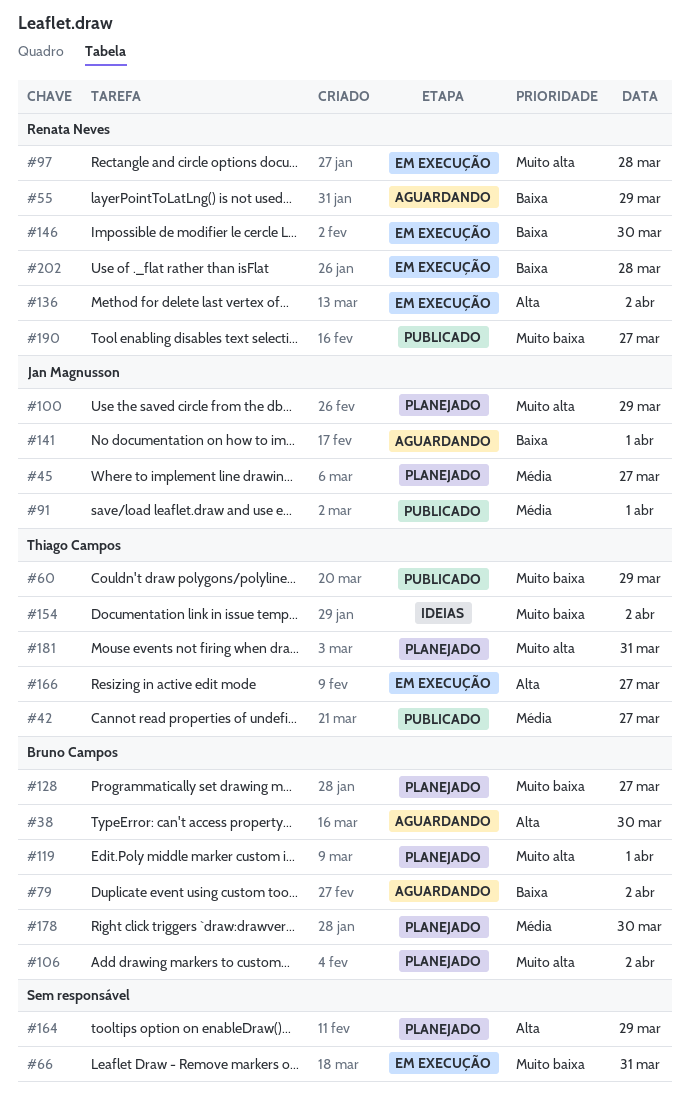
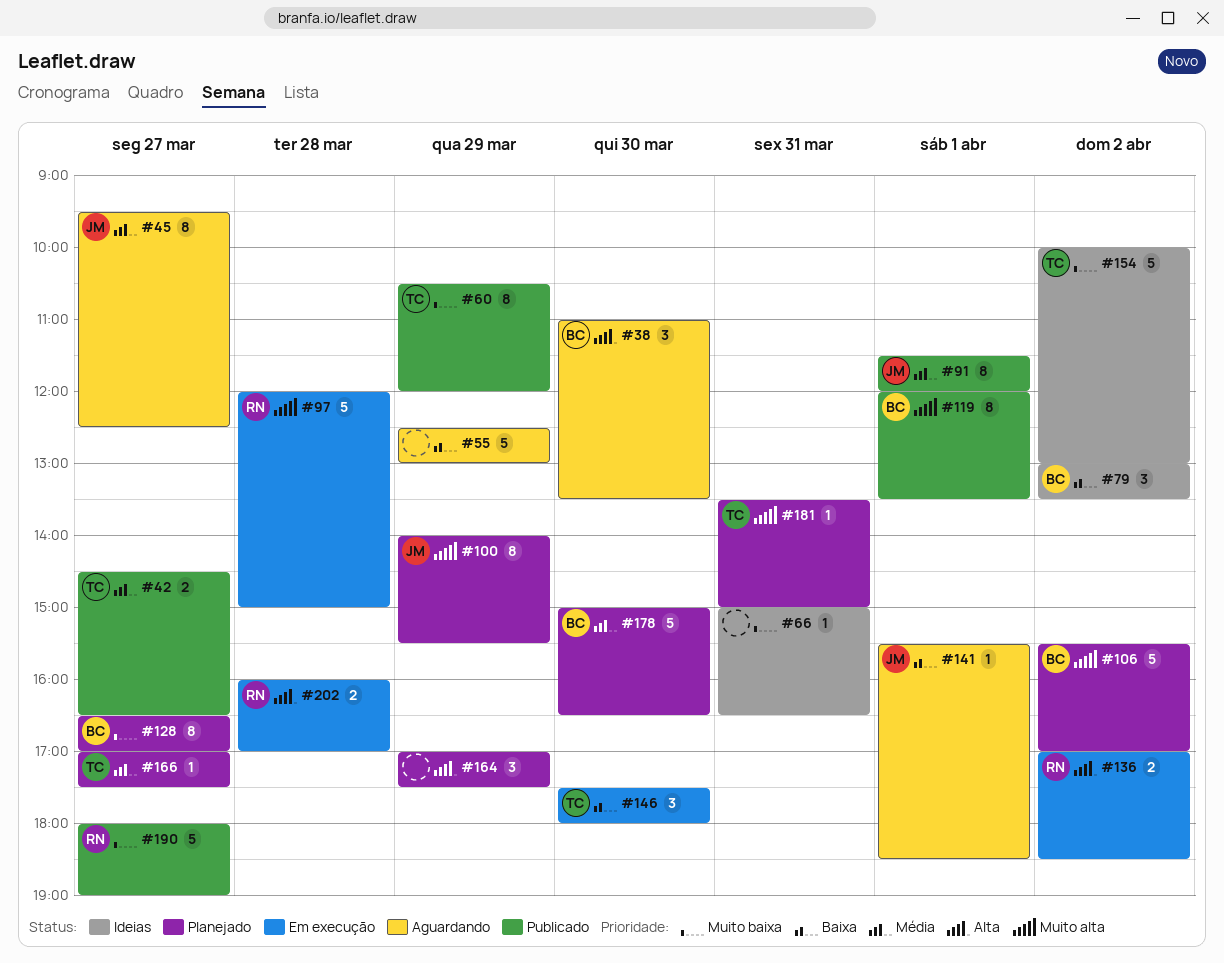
#45, status: Planejado -> Aguardando
#55, owner: Renata Neves -> none
#66, status: Em execução -> Ideias
#79, status: Aguardando -> Ideias
#119, status: Planejado -> Publicado
#146, owner: Renata Neves -> Thiago Campos
#166, status: Em execução -> Planejado
#166, priority: Alta -> Média
#202, priority: Baixa -> Alta

